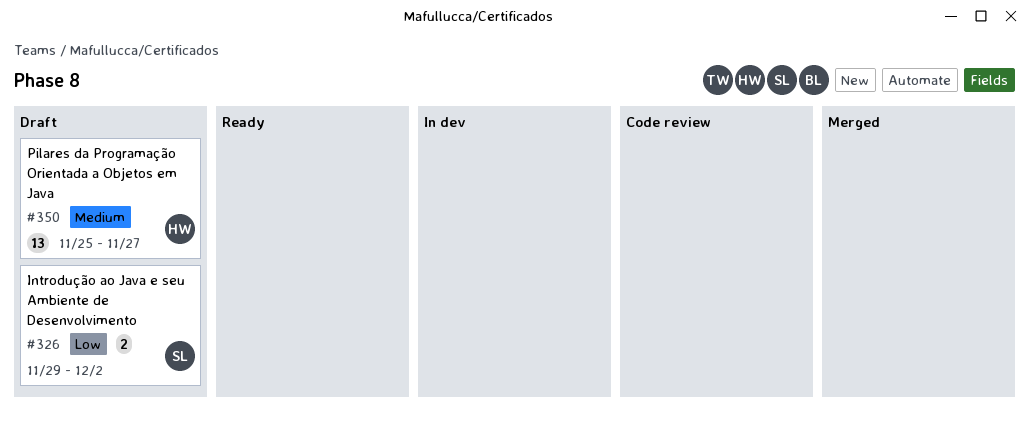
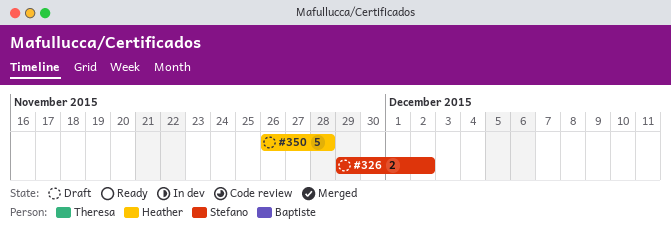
#350, estimate: 13 -> 5
#350, start: Nov 25 -> Nov 26
#350, due: Nov 27 -> Nov 28

